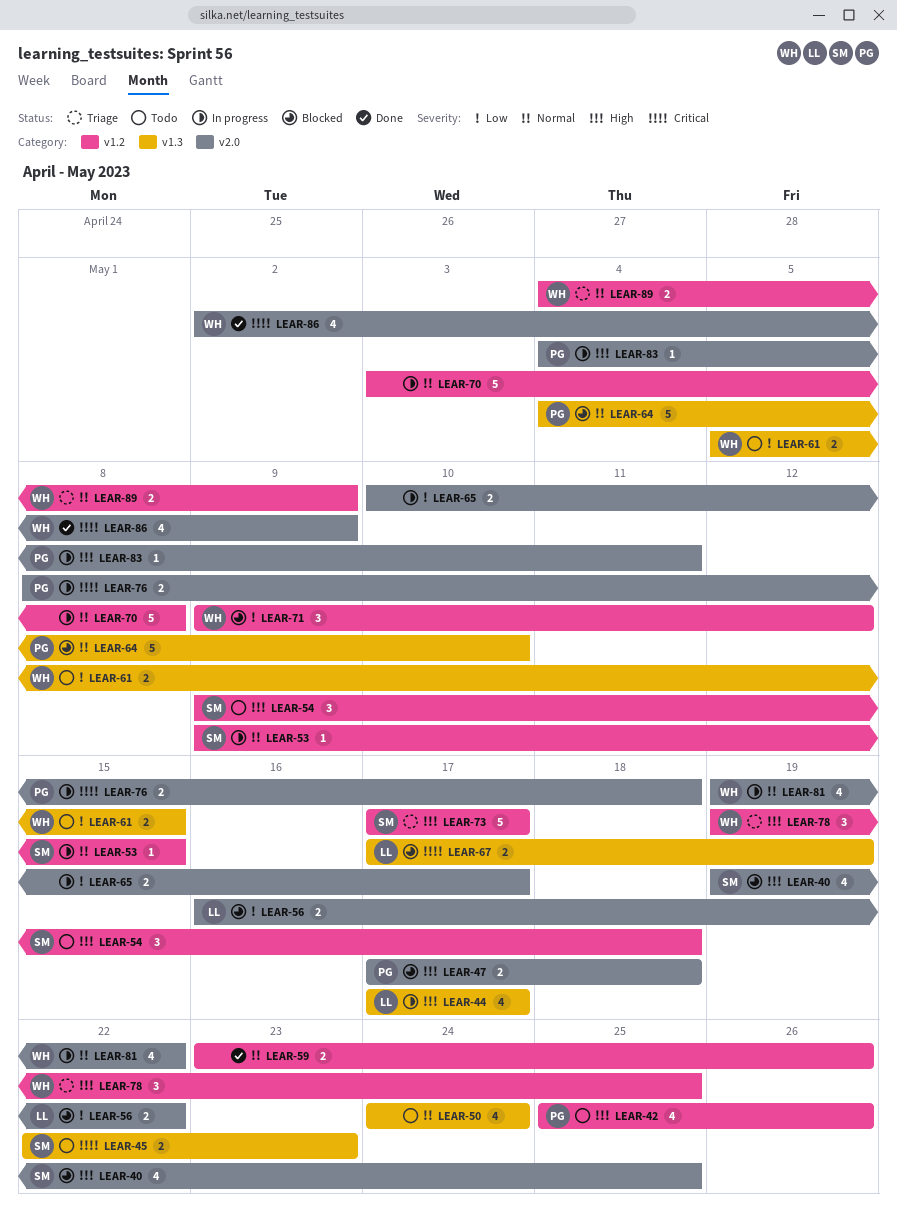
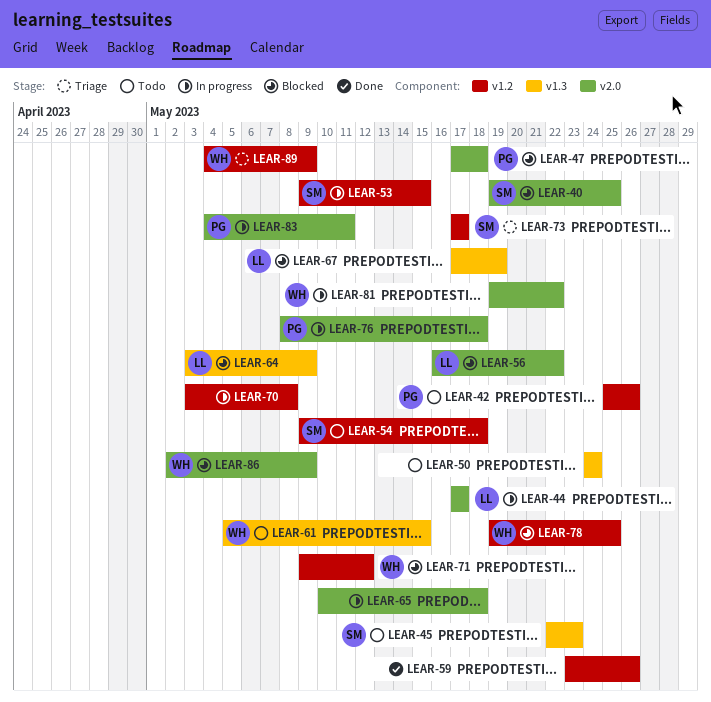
LEAR-44, label: v1.3 -> v2.0
LEAR-64, owner: PG -> LL
LEAR-64, start: May 4 -> May 3
LEAR-64, due: May 10 -> May 9
LEAR-65, due: May 17 -> May 18
LEAR-78, status: Triage -> Blocked
LEAR-86, status: Done -> Blocked

